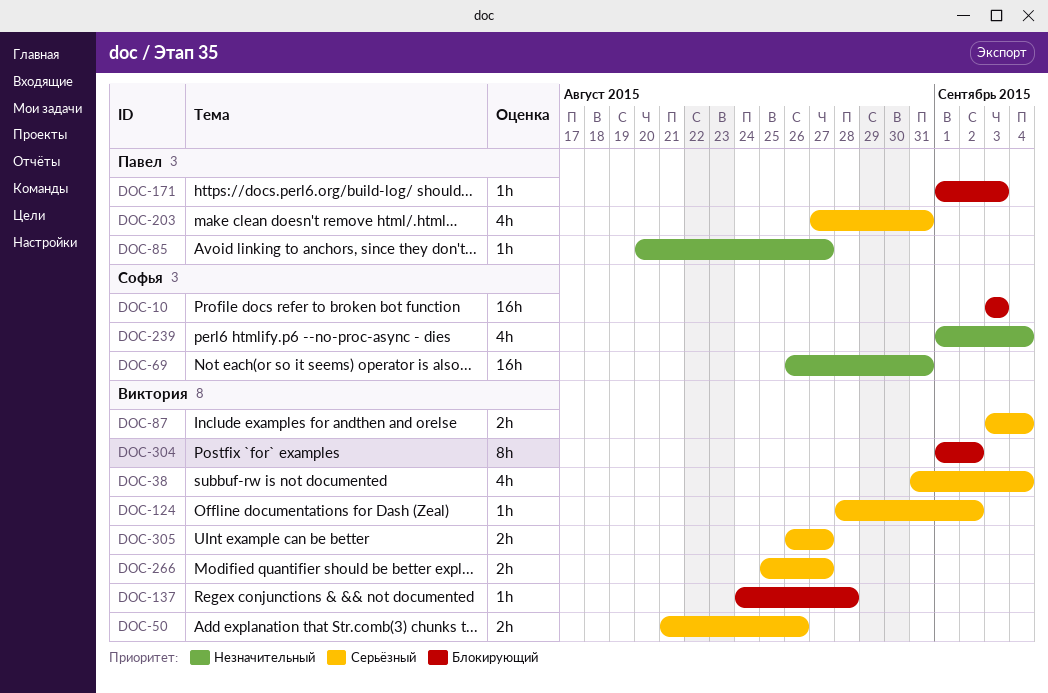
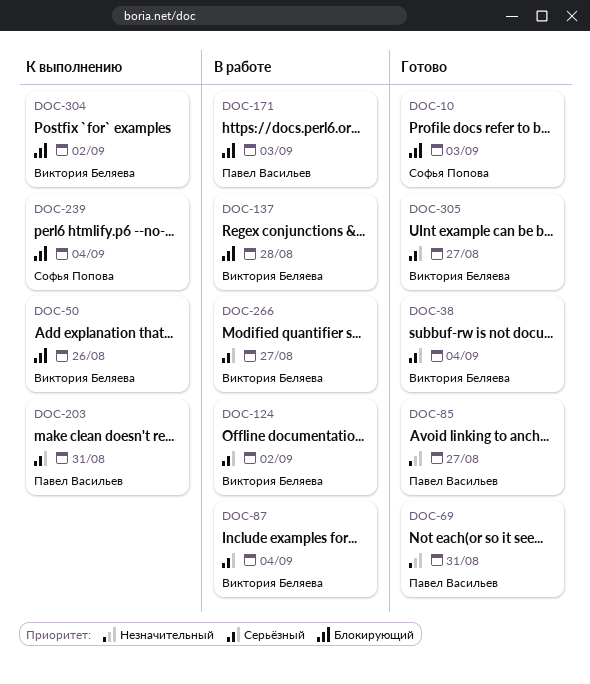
DOC-50, priority: Серьёзный -> Блокирующий
DOC-69, owner: Софья Попова -> Павел Васильев
DOC-239, priority: Незначительный -> Блокирующий

